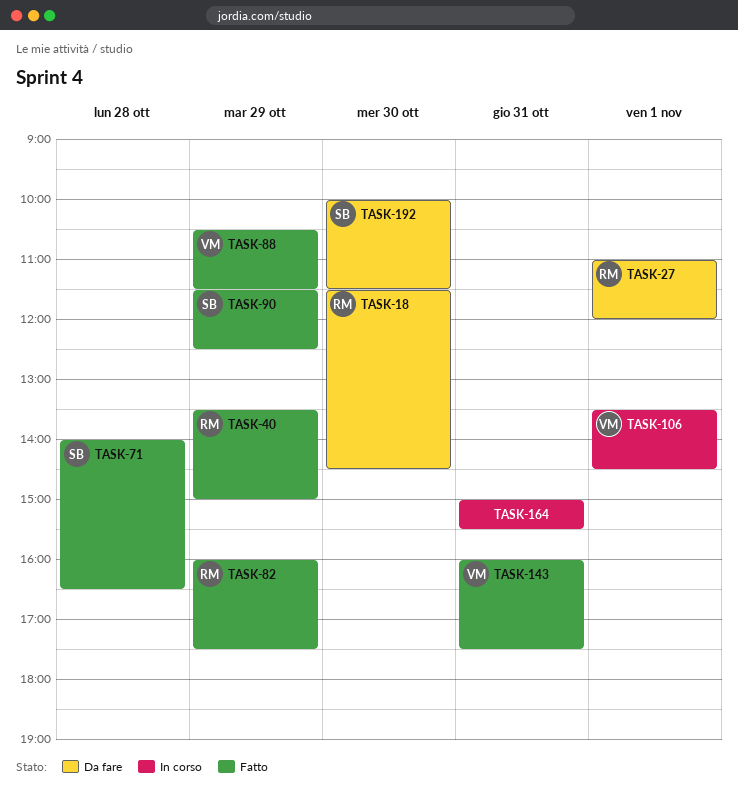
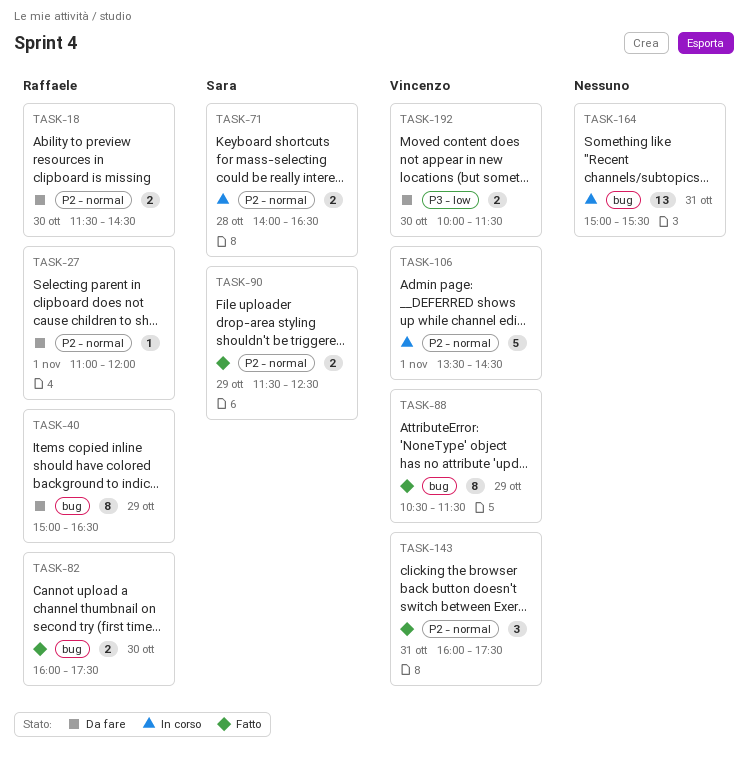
TASK-40, status: Fatto -> Da fare
TASK-40, begins: 13:30 -> 15:00
TASK-40, ends: 15:00 -> 16:30
TASK-71, status: Fatto -> In corso
TASK-82, day: Oct 29 -> Oct 30
TASK-192, owner: Sara -> Vincenzo

